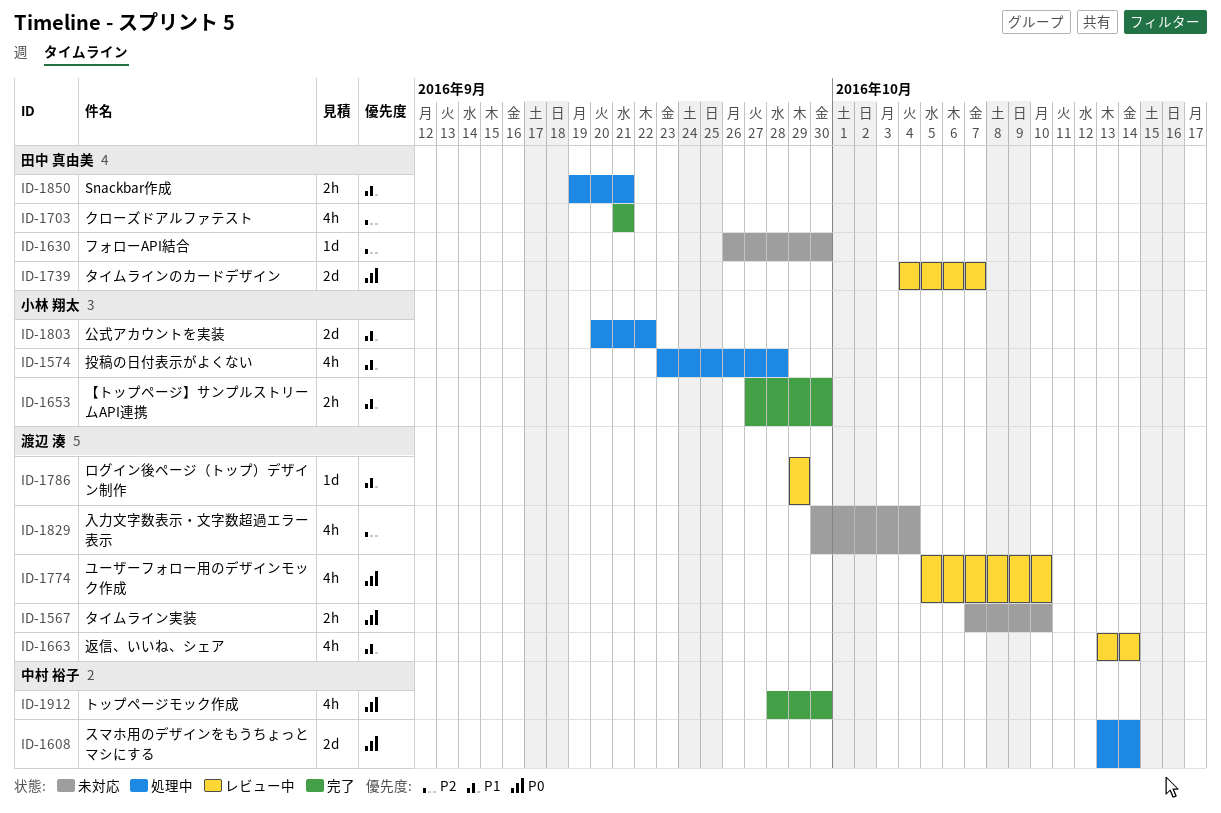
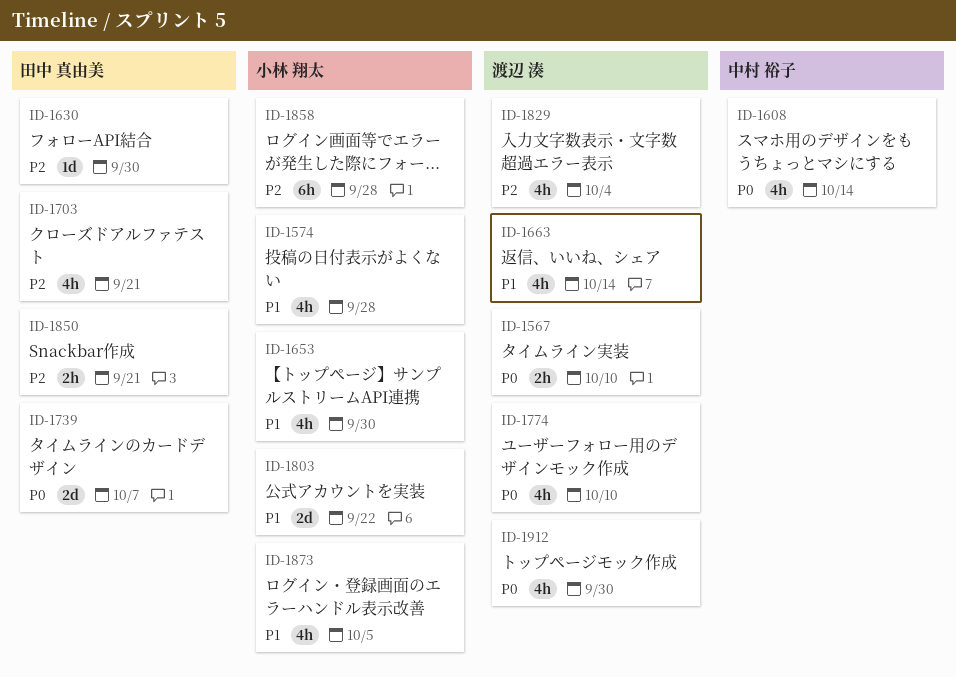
ID-1608, estimate: 2d -> 4h
ID-1653, estimate: 2h -> 4h
ID-1786: present -> none
ID-1850, priority: P1 -> P2
ID-1858: none -> present
ID-1873: none -> present
ID-1912, owner: 中村 裕子 -> 渡辺 湊

